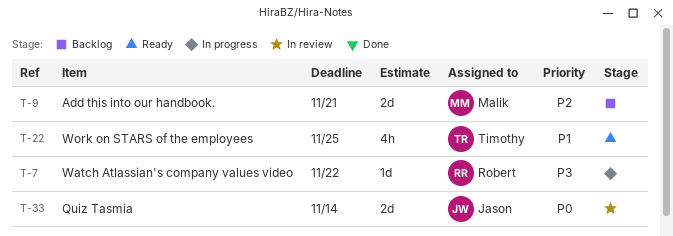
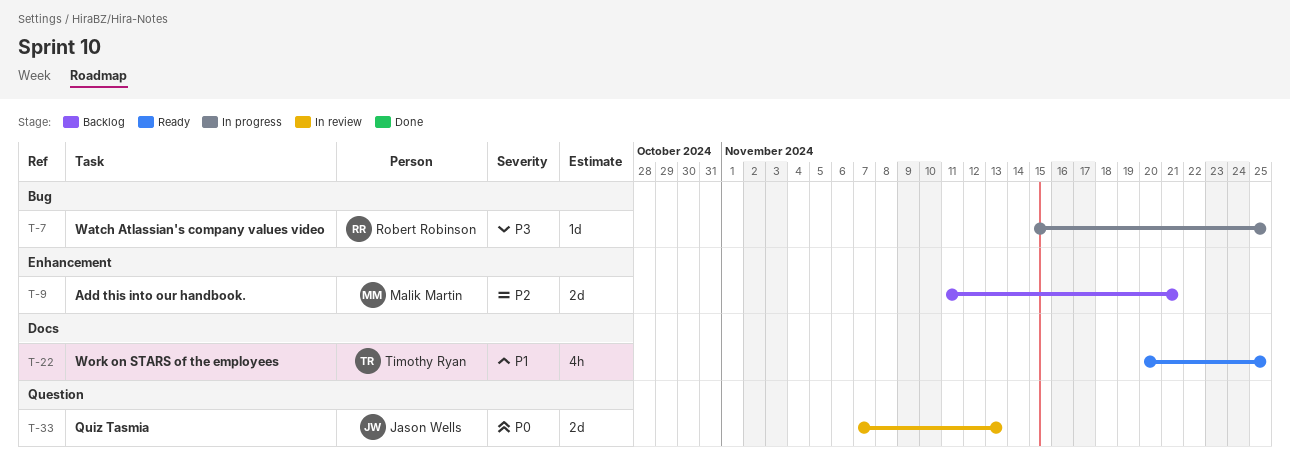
T-7, due: Nov 22 -> Nov 25
T-33, due: Nov 14 -> Nov 13

